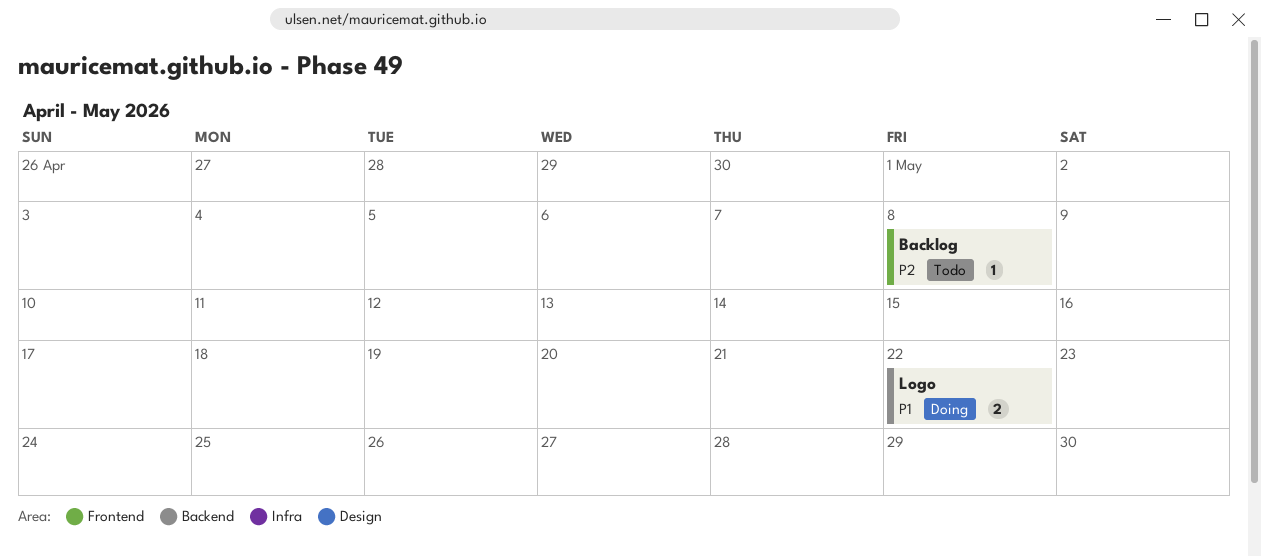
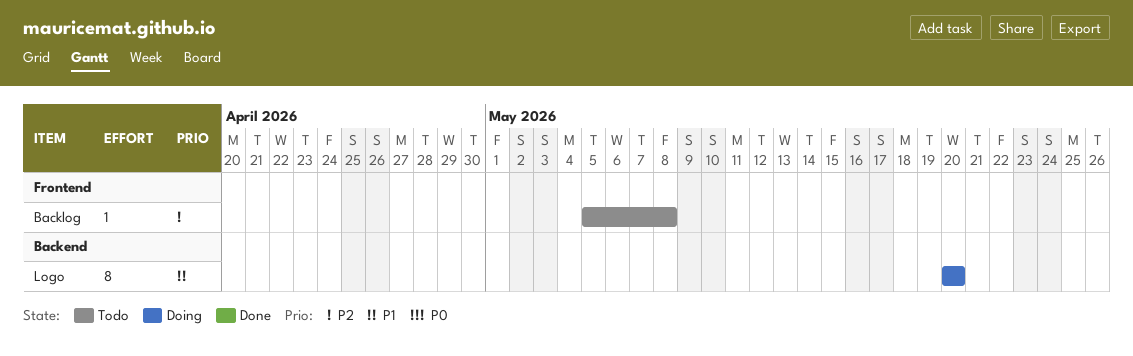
Logo, estimate: 2 -> 8
Logo, due: May 22 -> May 20

